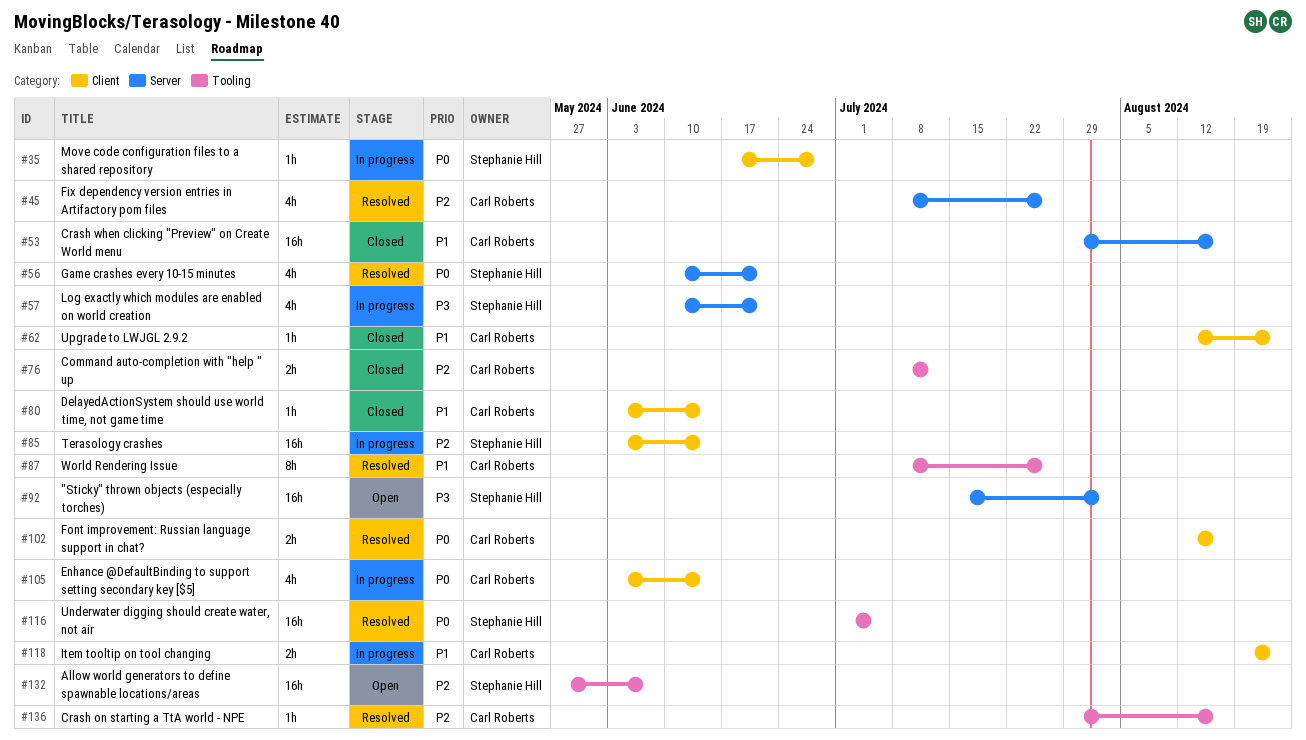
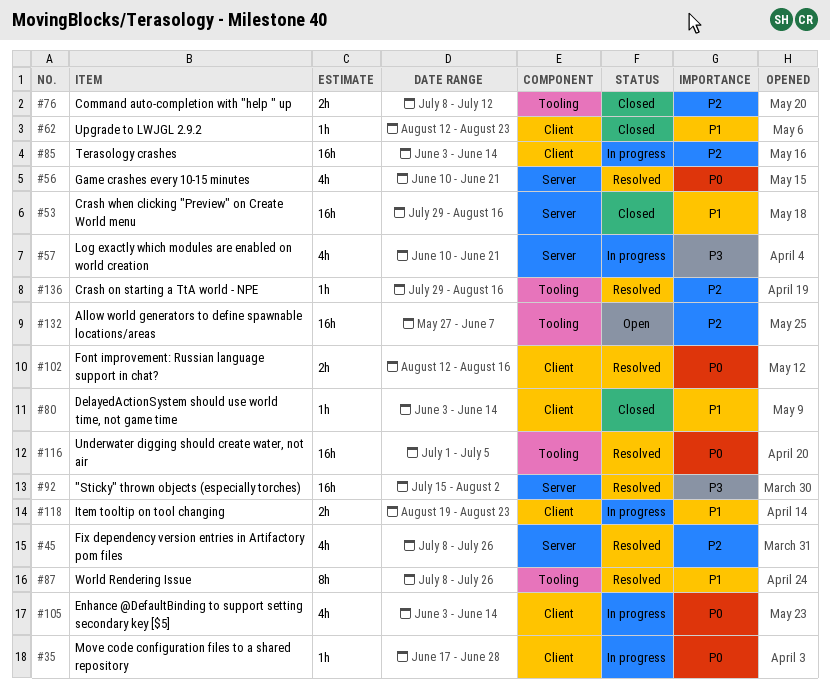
#92, status: Open -> Resolved

